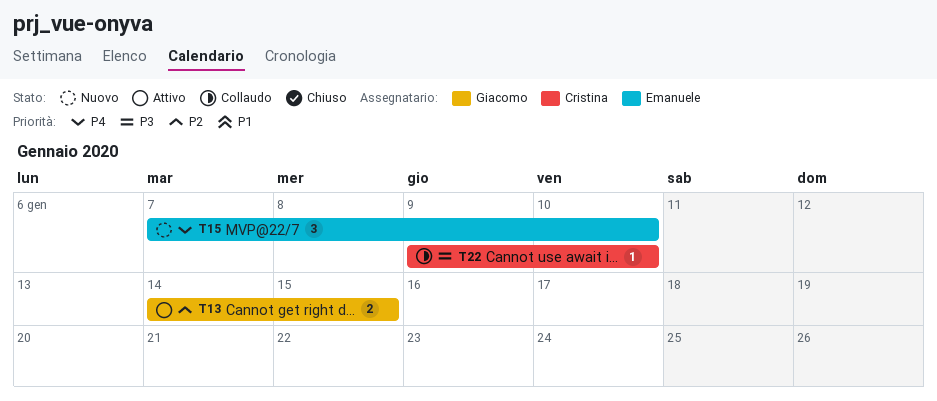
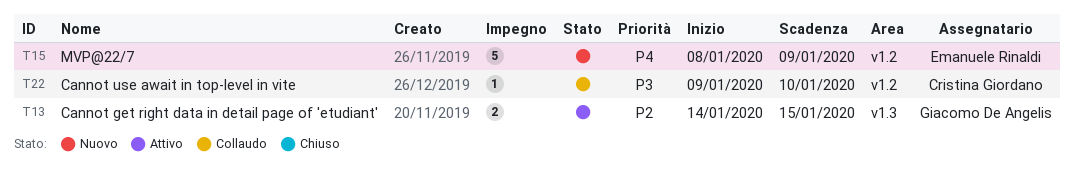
T15, estimate: 3 -> 5
T15, start: Jan 7 -> Jan 8
T15, due: Jan 10 -> Jan 9

